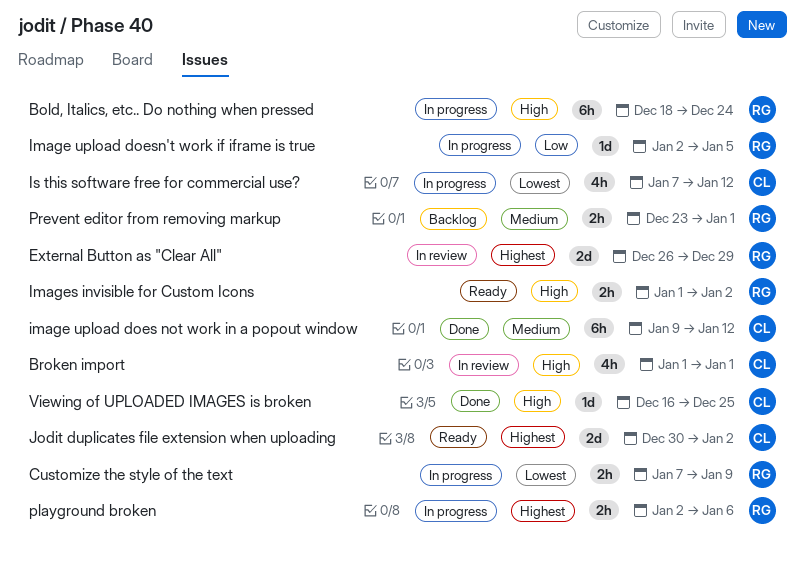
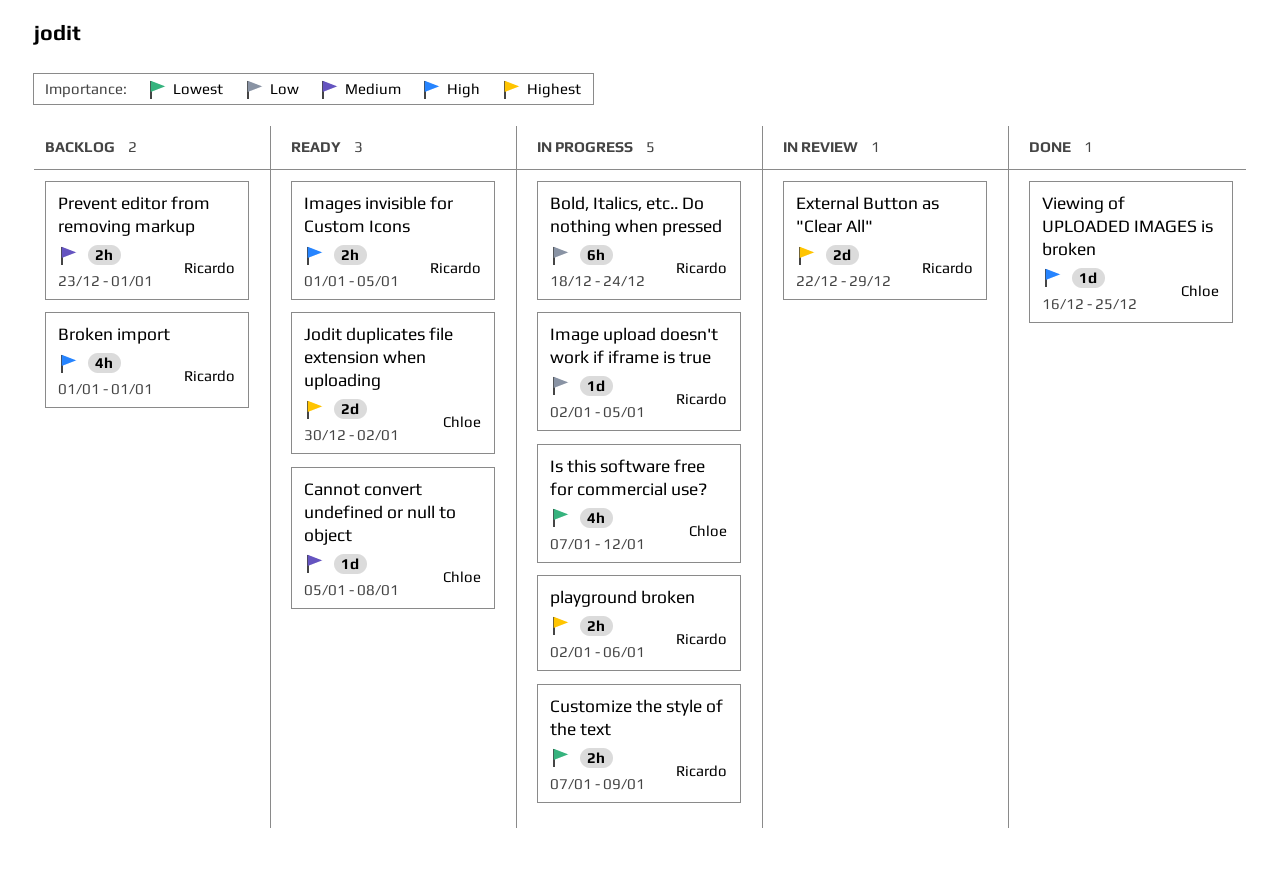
Bold, Italics, etc.. Do nothing when pressed, priority: High -> Low
Broken import, status: In review -> Backlog
Broken import, owner: Chloe -> Ricardo
Cannot convert undefined or null to object: none -> present
External Button as "Clear All", start: Dec 26 -> Dec 22
image upload does not work in a popout window: present -> none
Images invisible for Custom Icons, due: Jan 2 -> Jan 5

